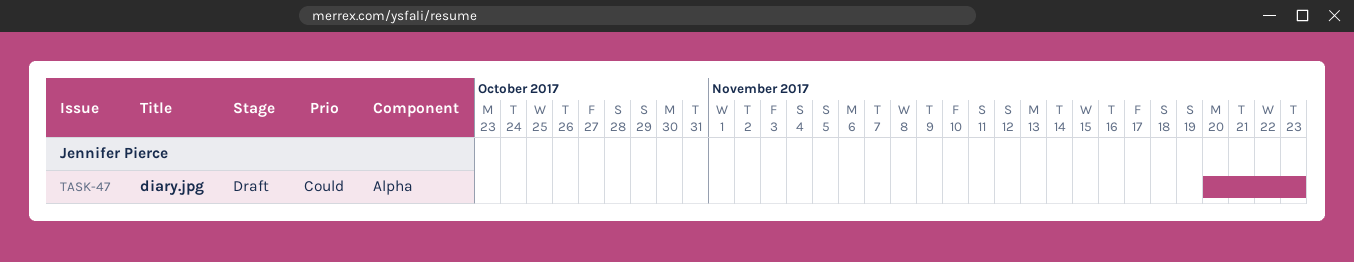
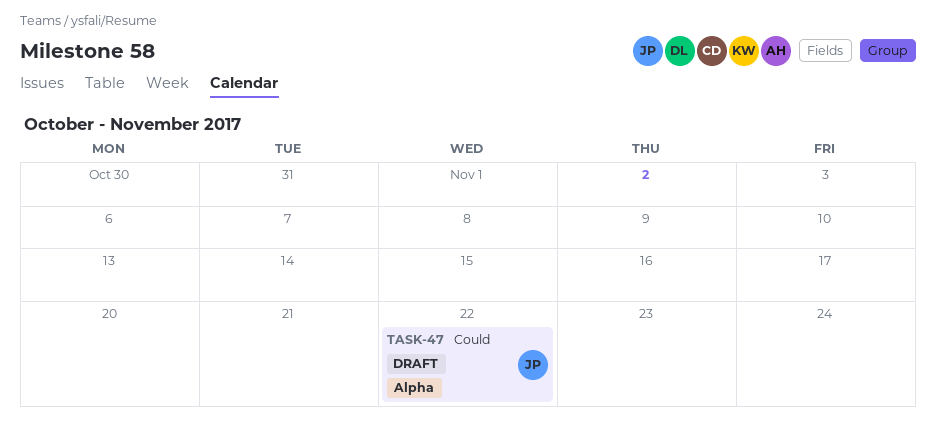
TASK-47, due: Nov 23 -> Nov 22

